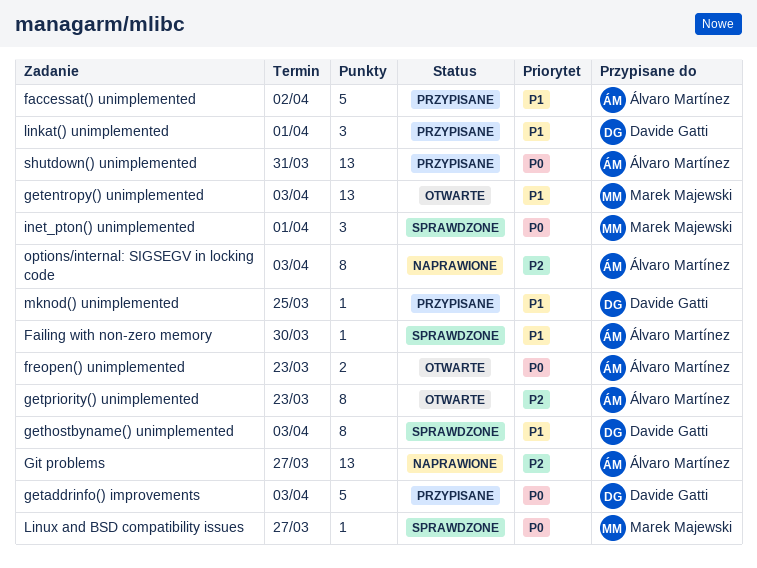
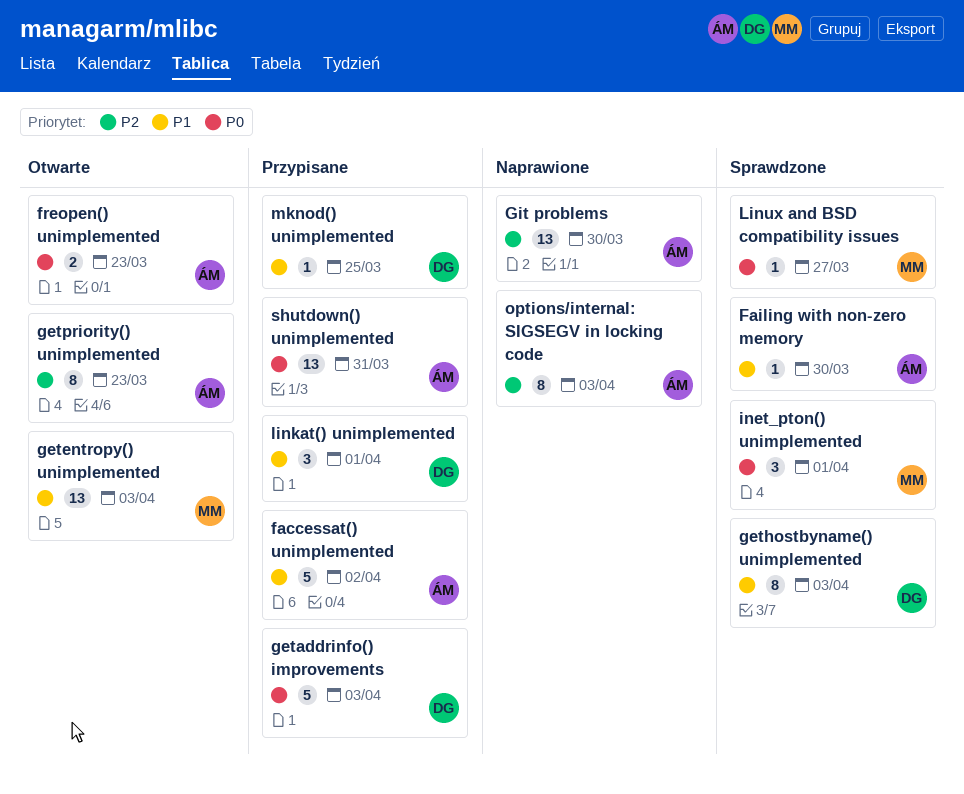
Git problems, due: Mar 27 -> Mar 30

